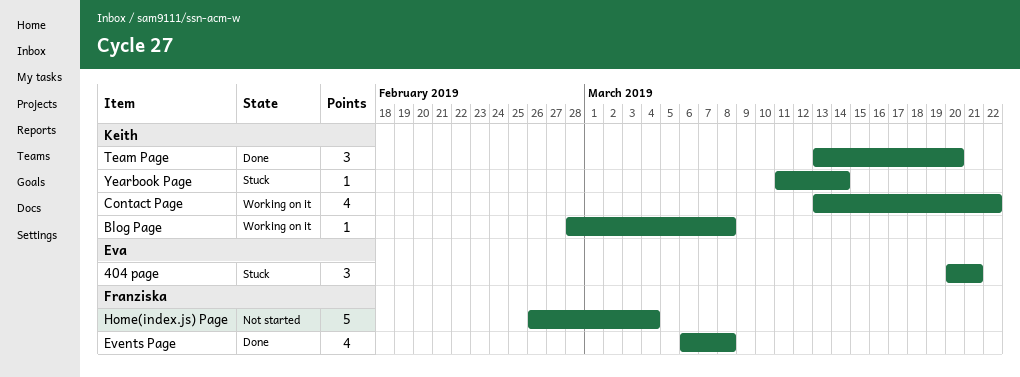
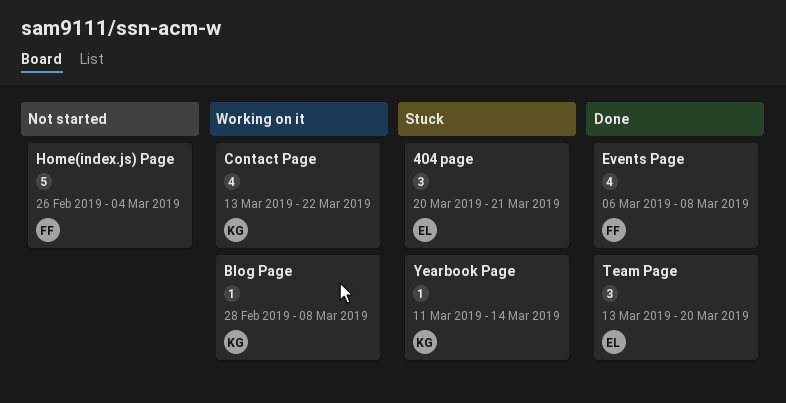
Team Page, owner: Keith -> Eva

